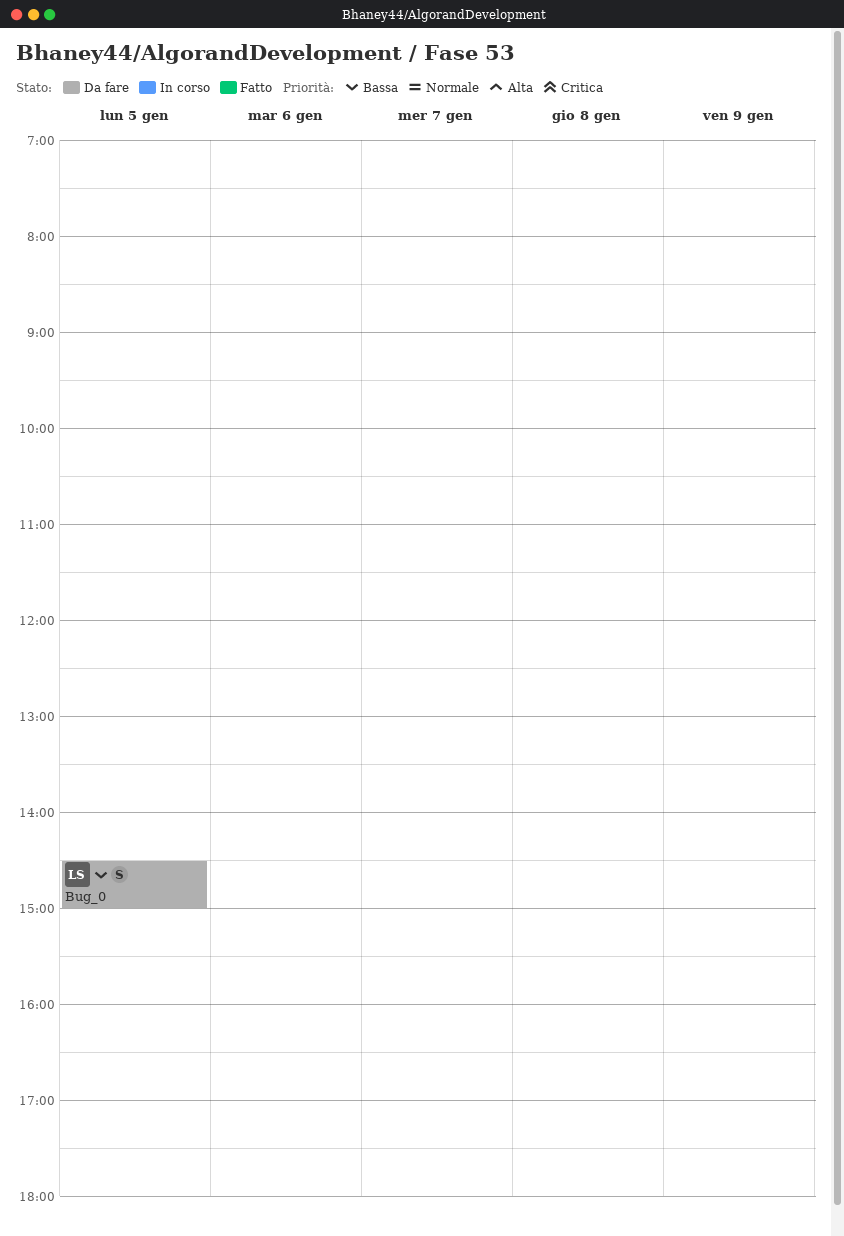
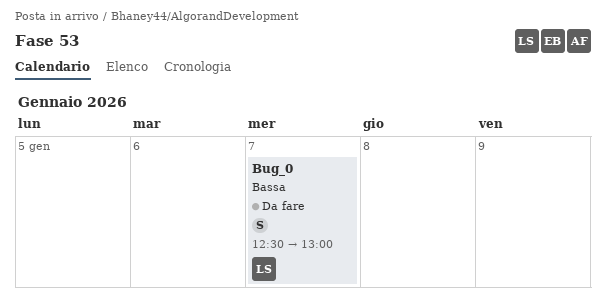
Bug_0, day: Jan 5 -> Jan 7
Bug_0, begins: 14:30 -> 12:30
Bug_0, ends: 15:00 -> 13:00

